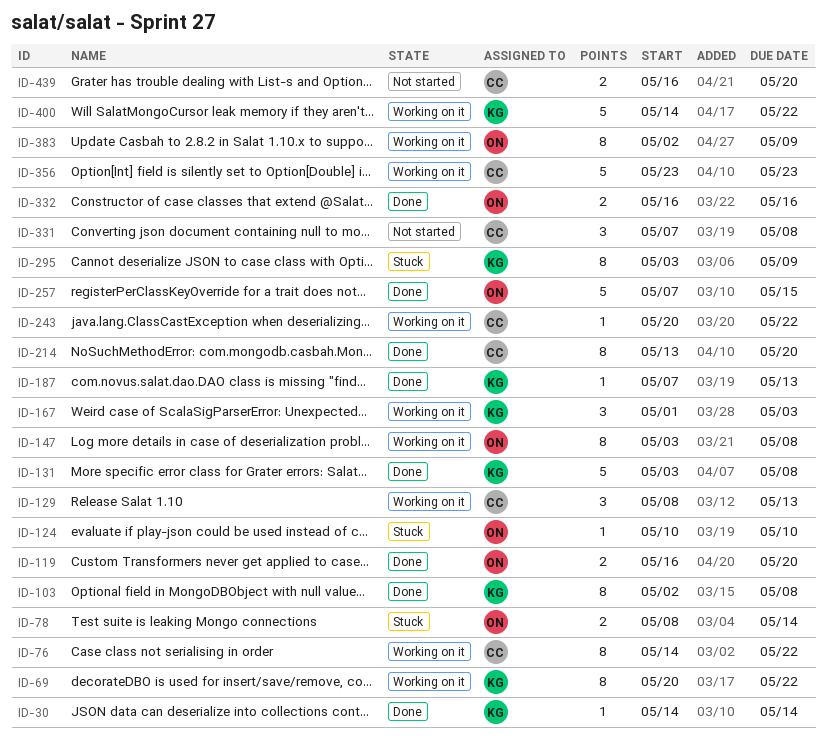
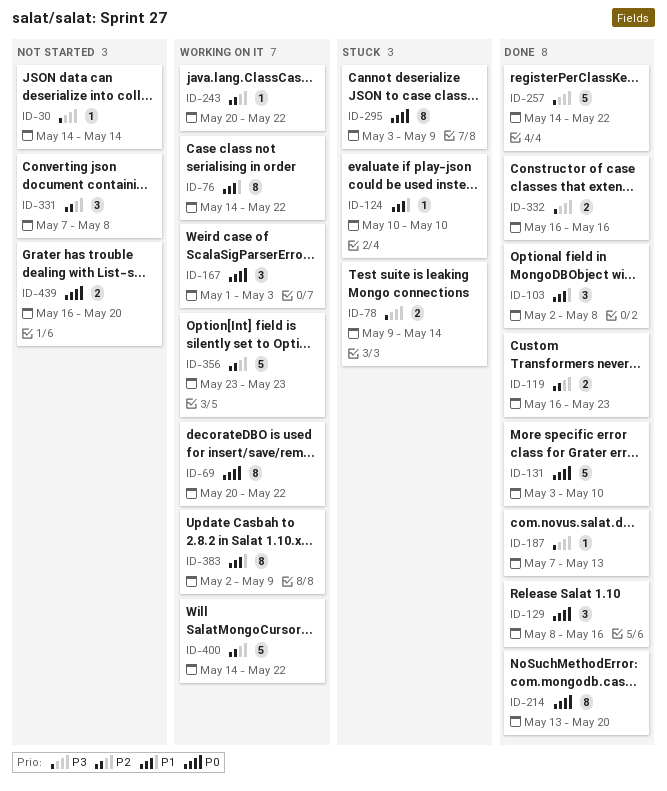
ID-30, status: Done -> Not started
ID-78, start: May 8 -> May 9
ID-103, estimate: 8 -> 3
ID-119, due: May 20 -> May 23
ID-129, status: Working on it -> Done
ID-129, due: May 13 -> May 16
ID-131, due: May 8 -> May 10
ID-147: present -> none
ID-257, start: May 7 -> May 14
ID-257, due: May 15 -> May 22

